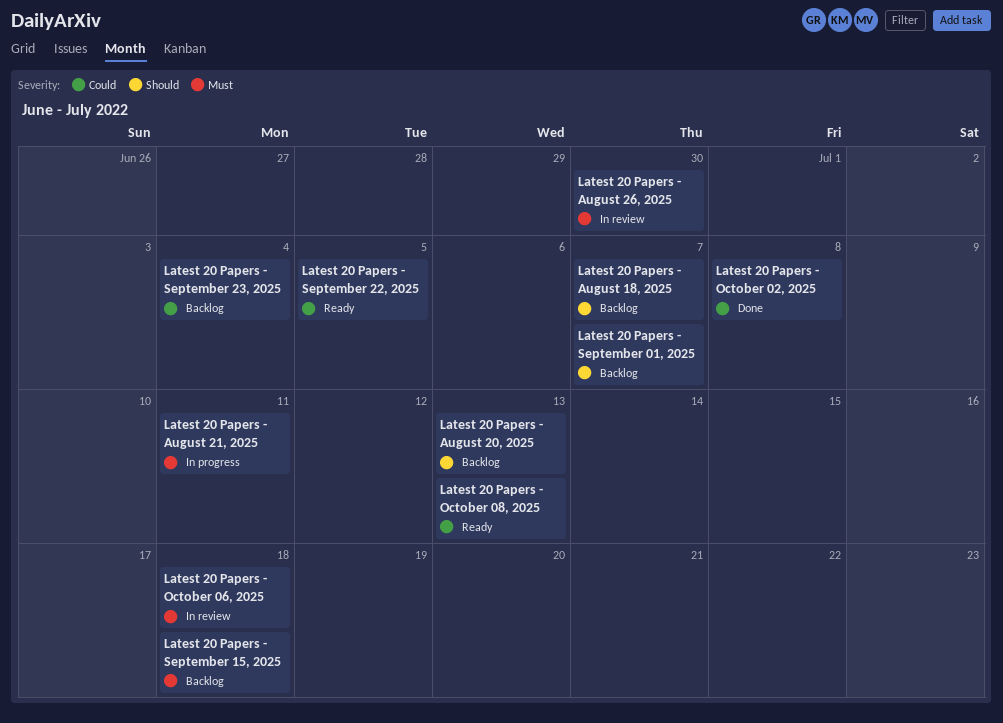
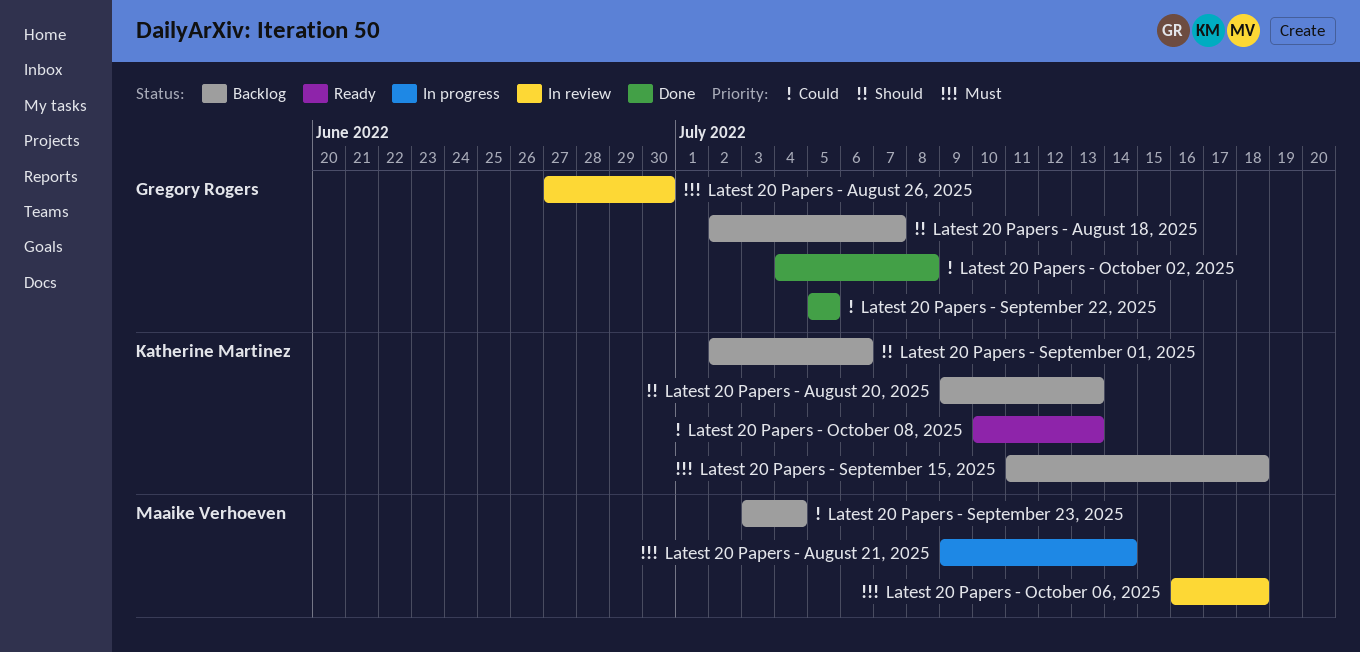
Latest 20 Papers - August 21, 2025, due: Jul 11 -> Jul 14
Latest 20 Papers - September 01, 2025, due: Jul 7 -> Jul 6
Latest 20 Papers - September 22, 2025, status: Ready -> Done

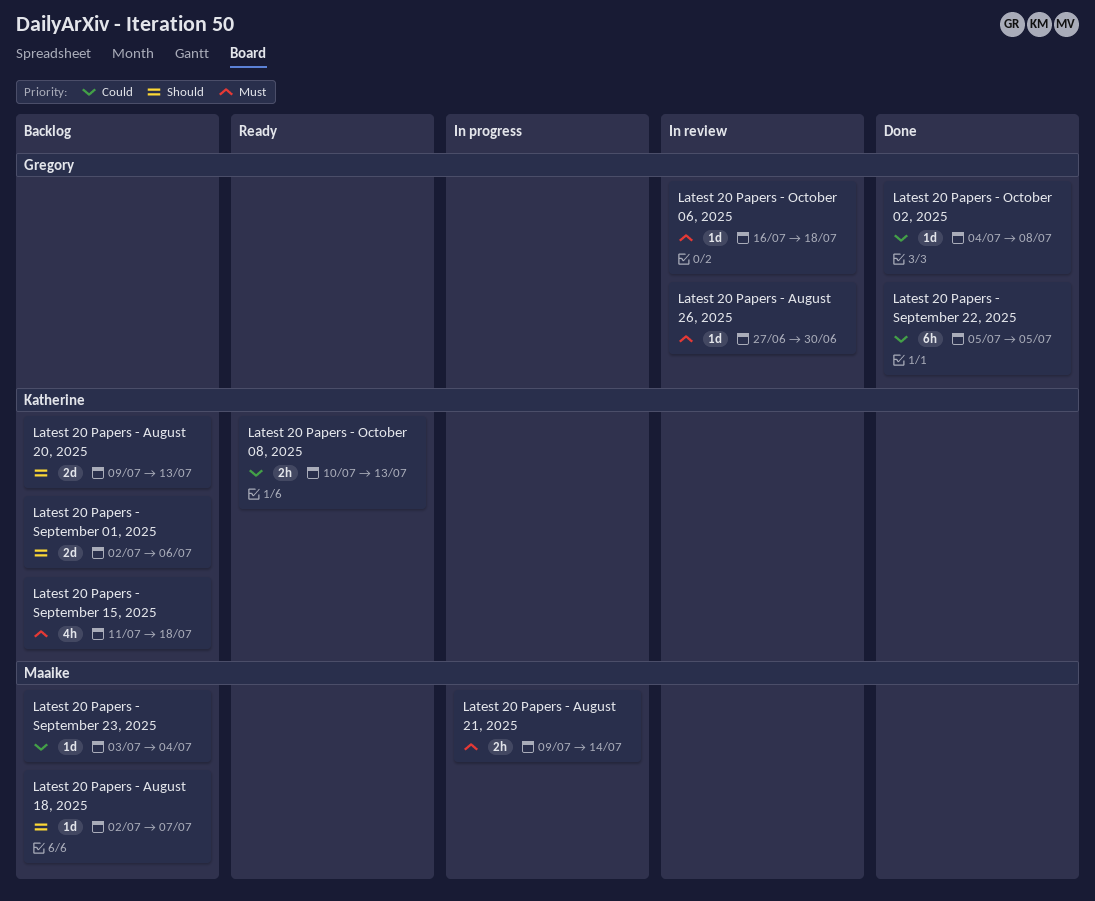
Latest 20 Papers - August 18, 2025, owner: Gregory Rogers -> Maaike Verhoeven
Latest 20 Papers - October 06, 2025, owner: Maaike Verhoeven -> Gregory Rogers

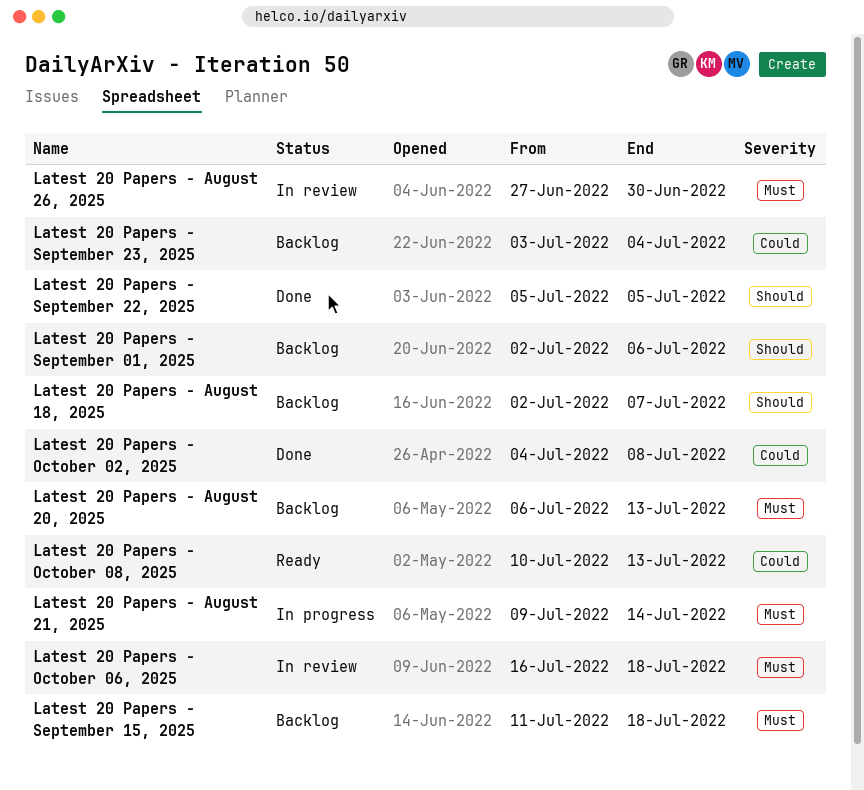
Latest 20 Papers - August 20, 2025, priority: Should -> Must
Latest 20 Papers - August 20, 2025, start: Jul 9 -> Jul 6
Latest 20 Papers - September 22, 2025, priority: Could -> Should

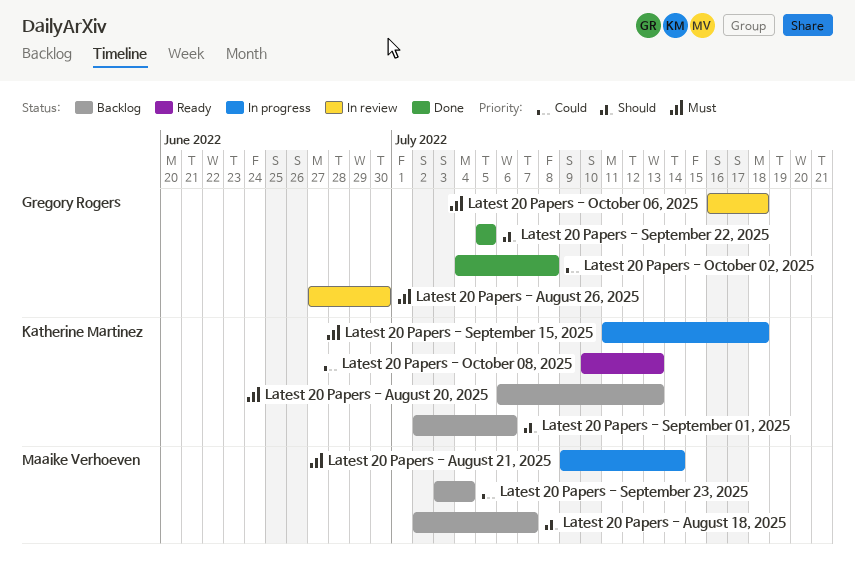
Latest 20 Papers - September 15, 2025, status: Backlog -> In progress

